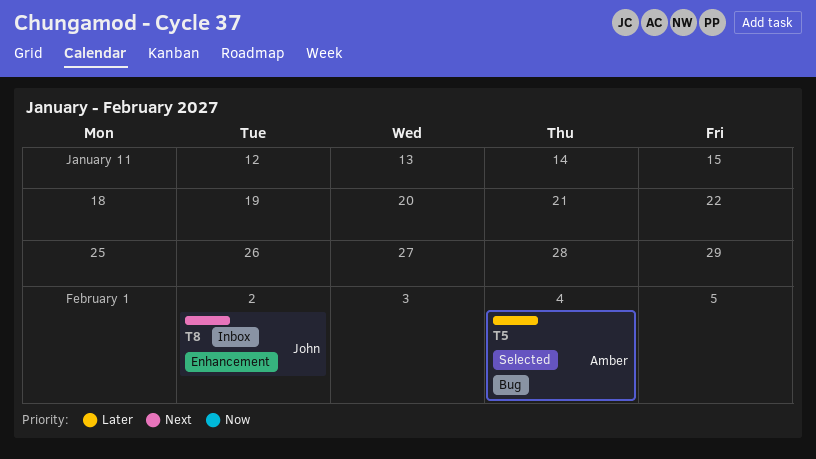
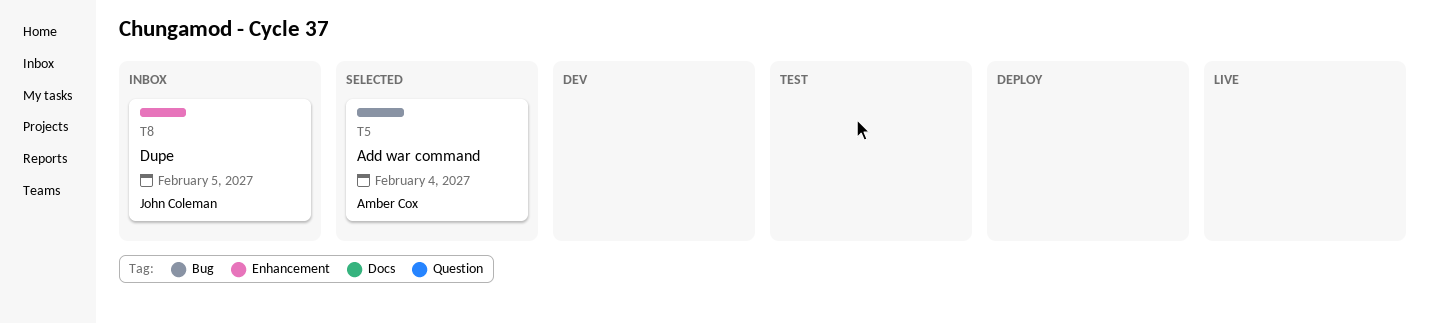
T8, due: Feb 2 -> Feb 5

